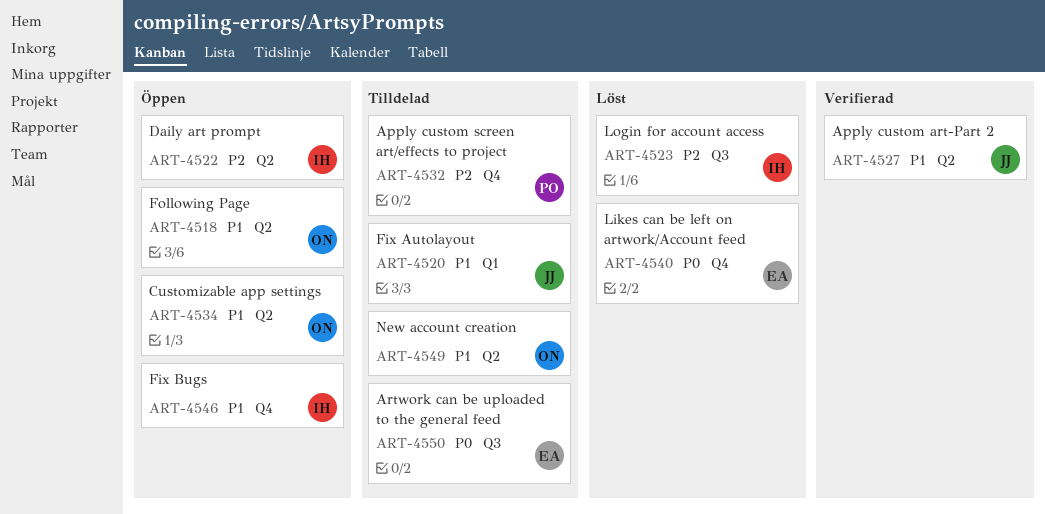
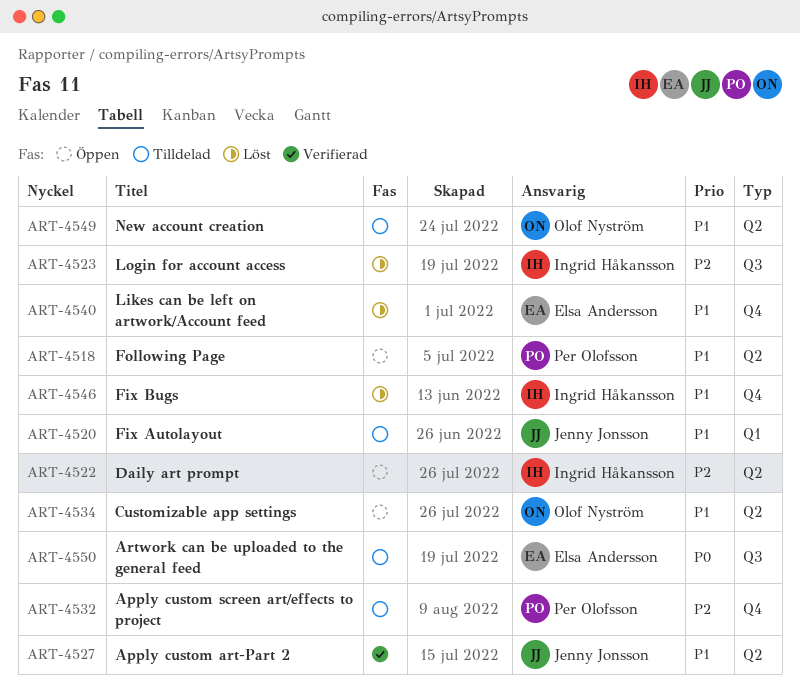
ART-4518, owner: Olof Nyström -> Per Olofsson
ART-4540, priority: P0 -> P1
ART-4546, status: Öppen -> Löst

